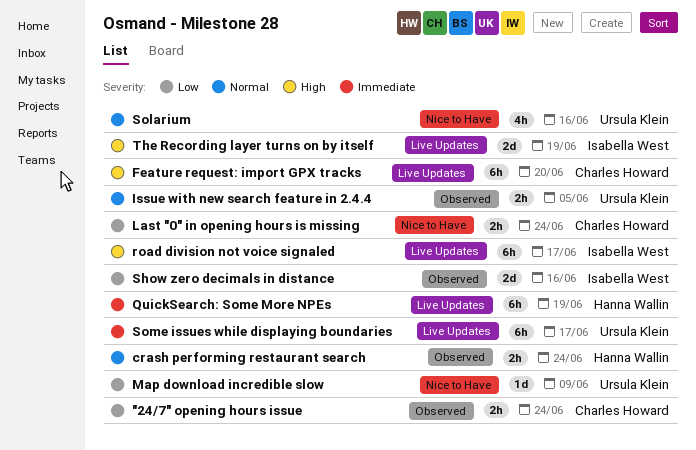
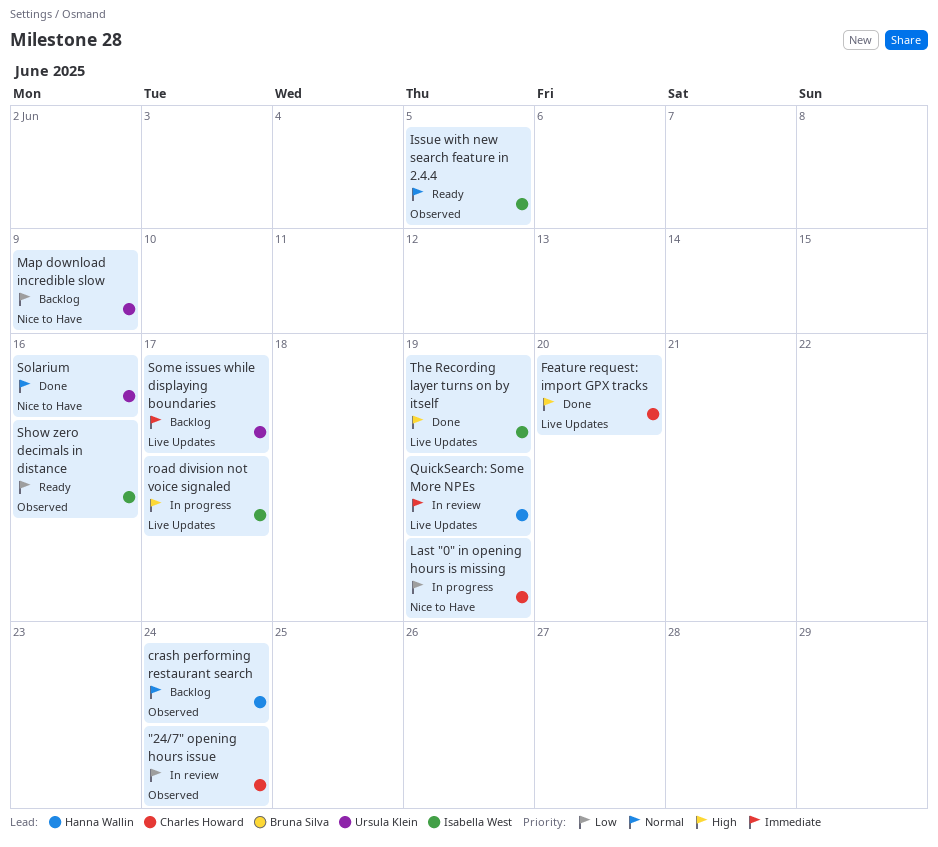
Issue with new search feature in 2.4.4, owner: Ursula Klein -> Isabella West
Last "0" in opening hours is missing, due: Jun 24 -> Jun 19

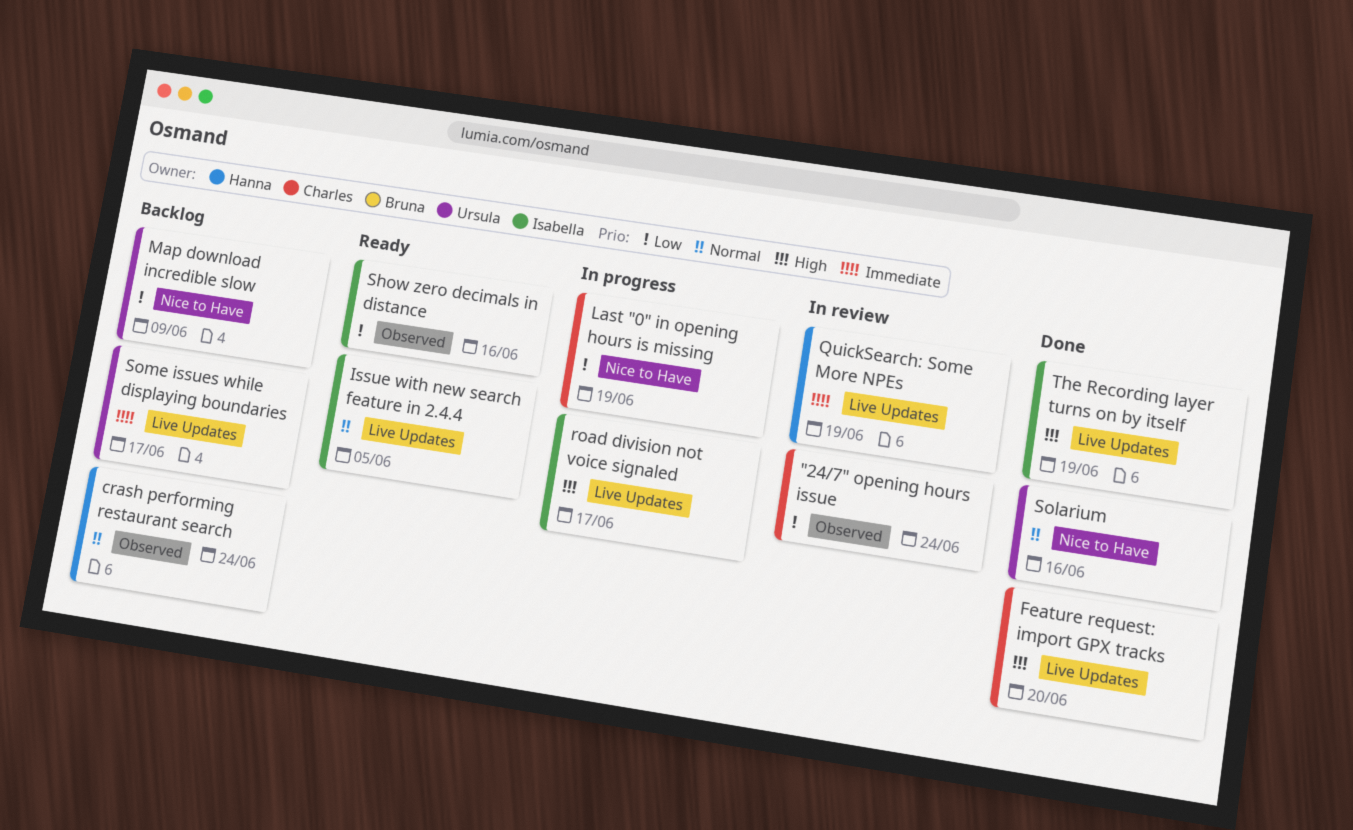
Issue with new search feature in 2.4.4, label: Observed -> Live Updates

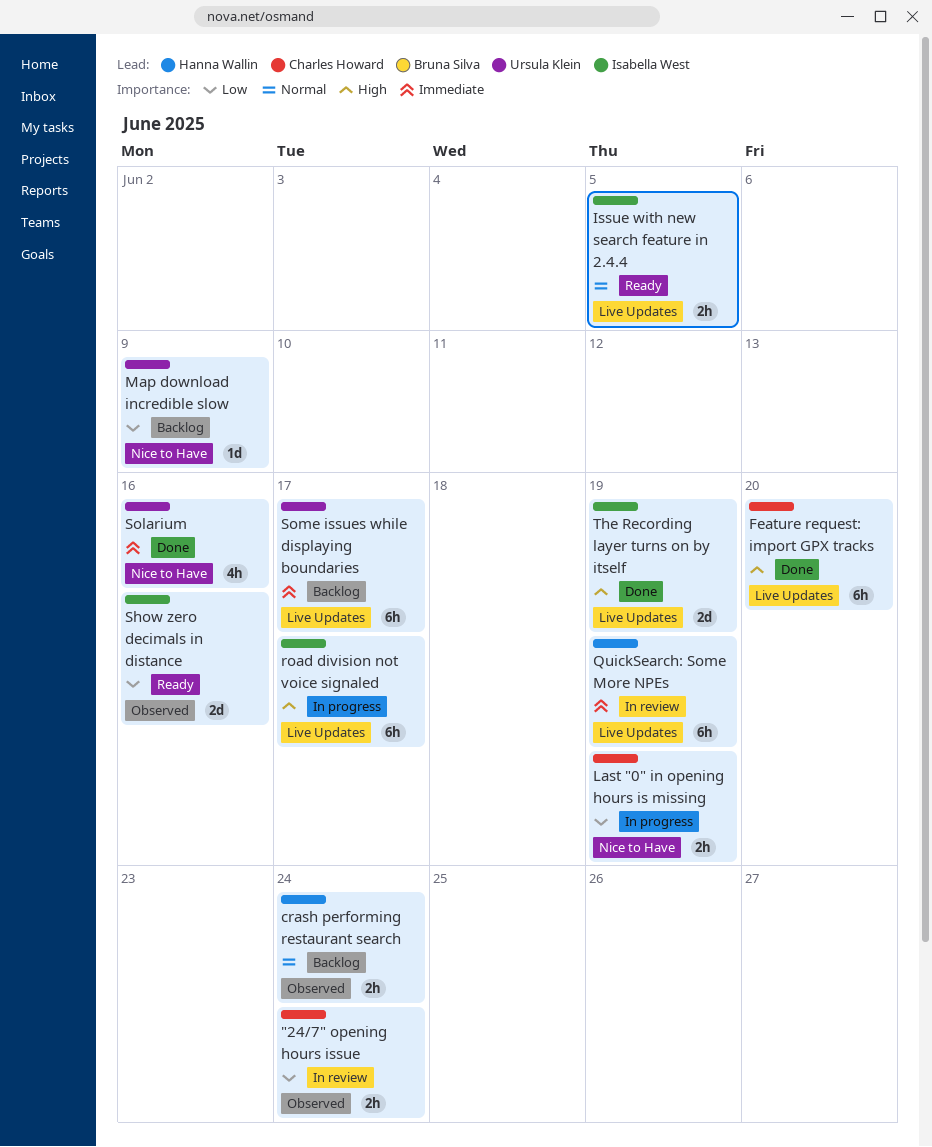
Solarium, priority: Normal -> Immediate

